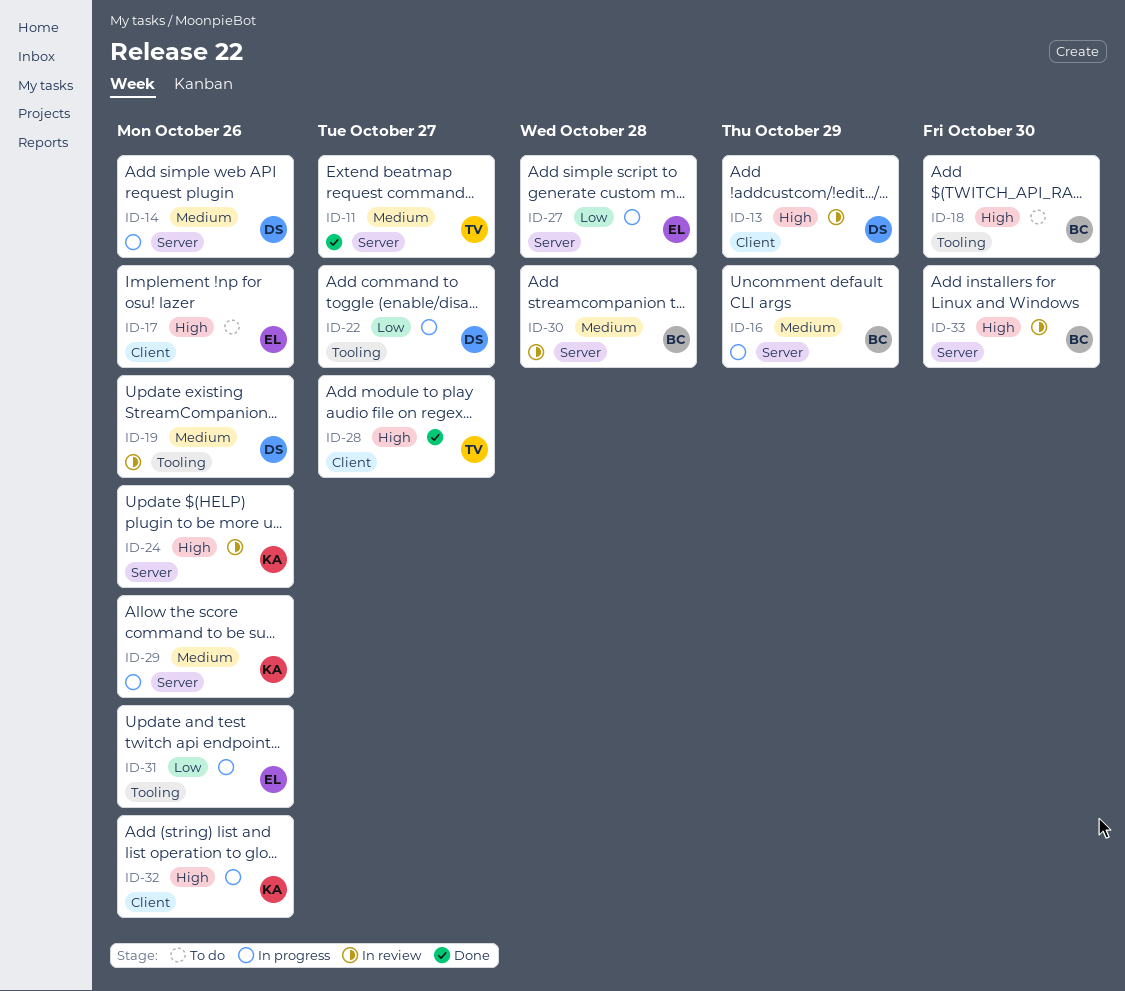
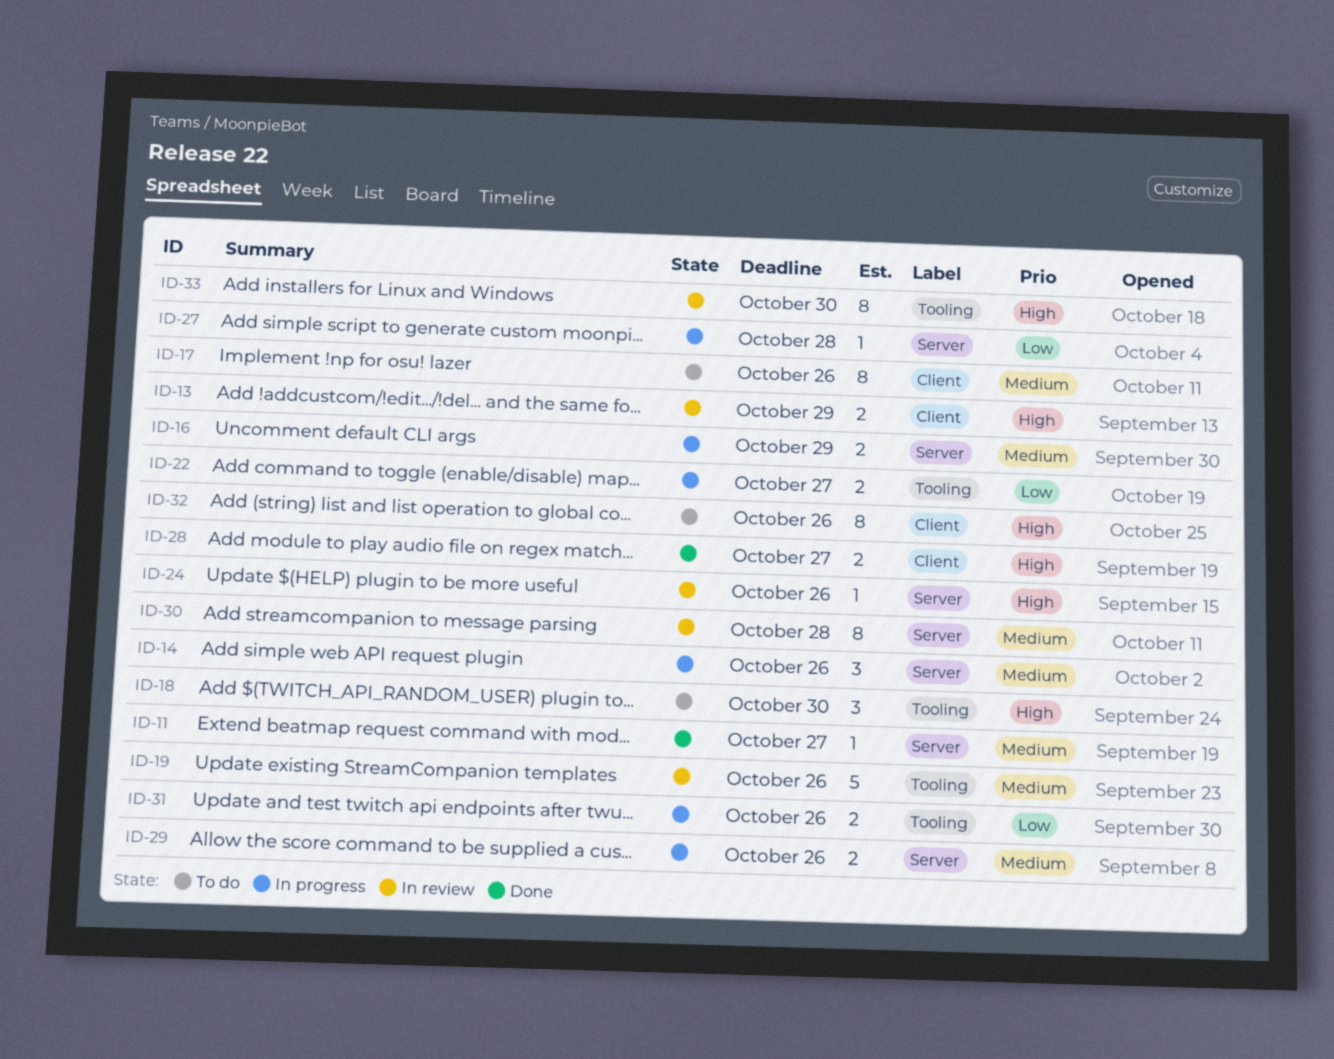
ID-17, priority: High -> Medium
ID-32, status: In progress -> To do
ID-33, label: Server -> Tooling

